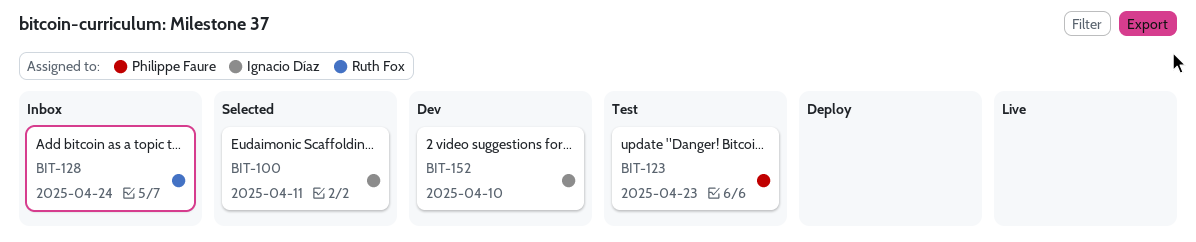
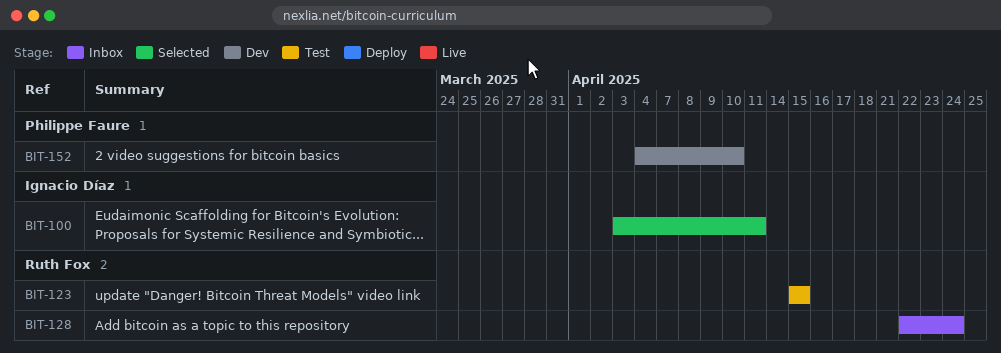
BIT-123, owner: Philippe Faure -> Ruth Fox
BIT-123, due: Apr 23 -> Apr 15
BIT-152, owner: Ignacio Díaz -> Philippe Faure

